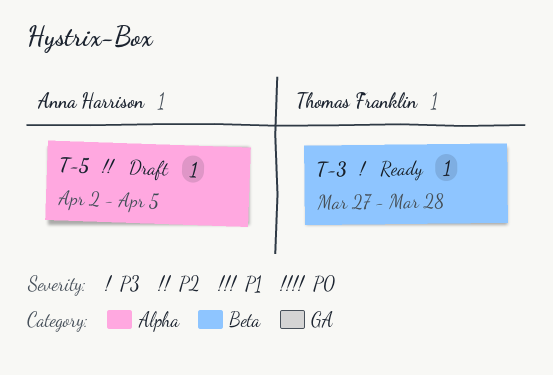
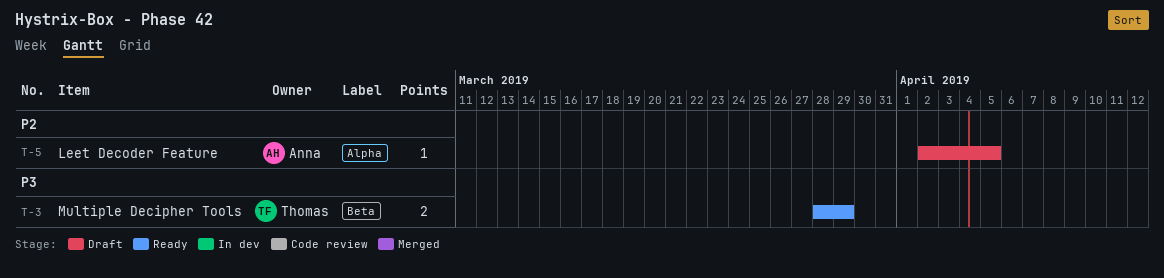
T-3, estimate: 1 -> 2
T-3, start: Mar 27 -> Mar 28
T-3, due: Mar 28 -> Mar 29

